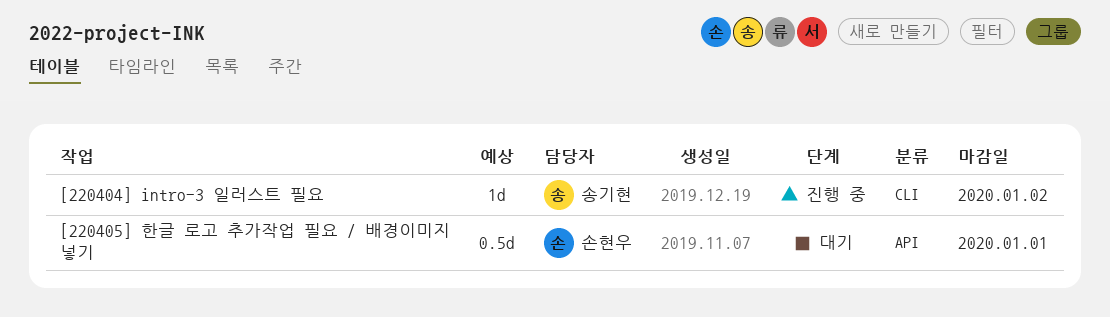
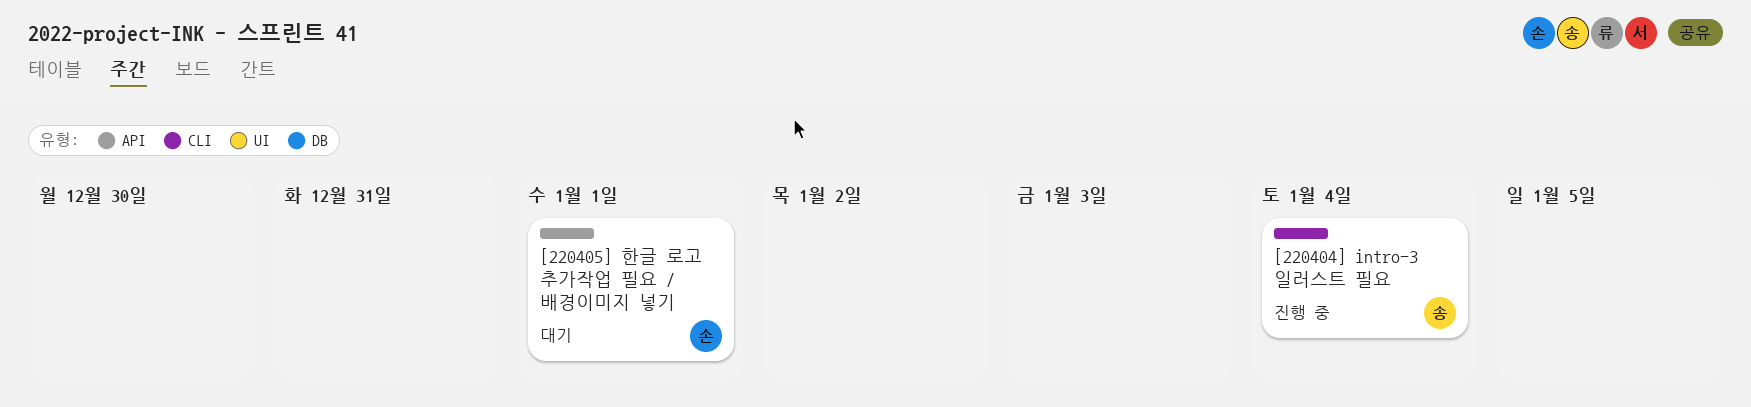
[220404] intro-3 일러스트 필요, due: Jan 2 -> Jan 4

